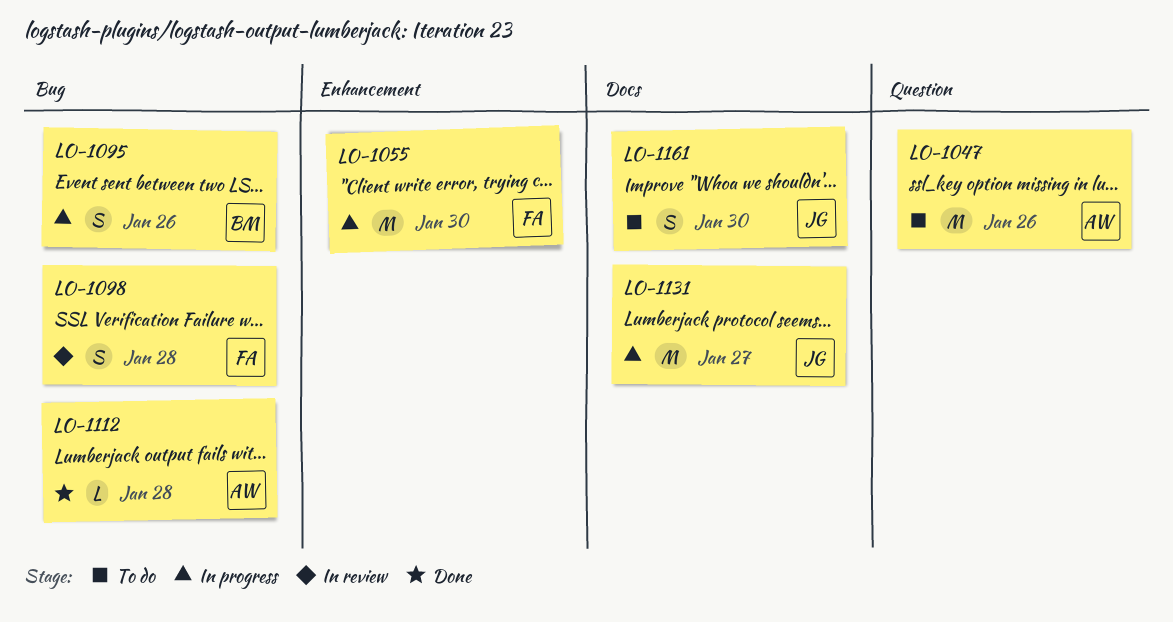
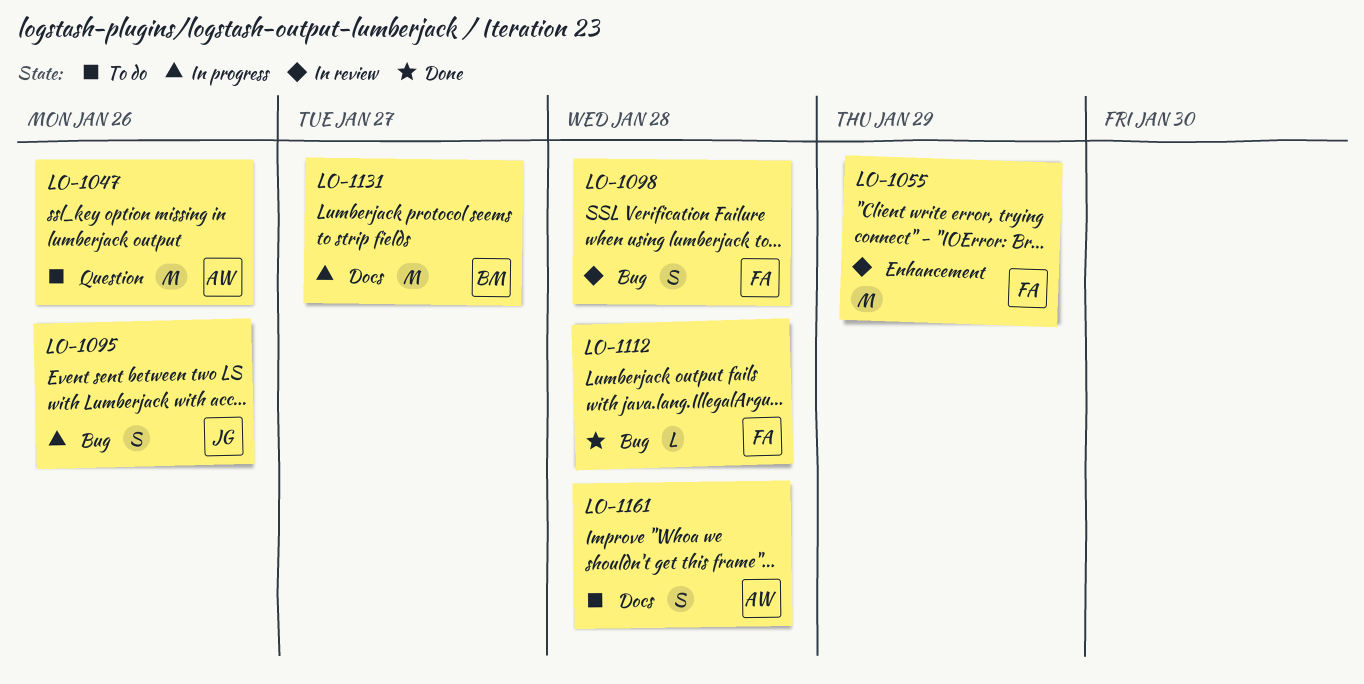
LO-1055, status: In progress -> In review
LO-1055, due: Jan 30 -> Jan 29
LO-1095, owner: BM -> JG
LO-1112, owner: AW -> FA
LO-1131, owner: JG -> BM
LO-1161, owner: JG -> AW
LO-1161, due: Jan 30 -> Jan 28

